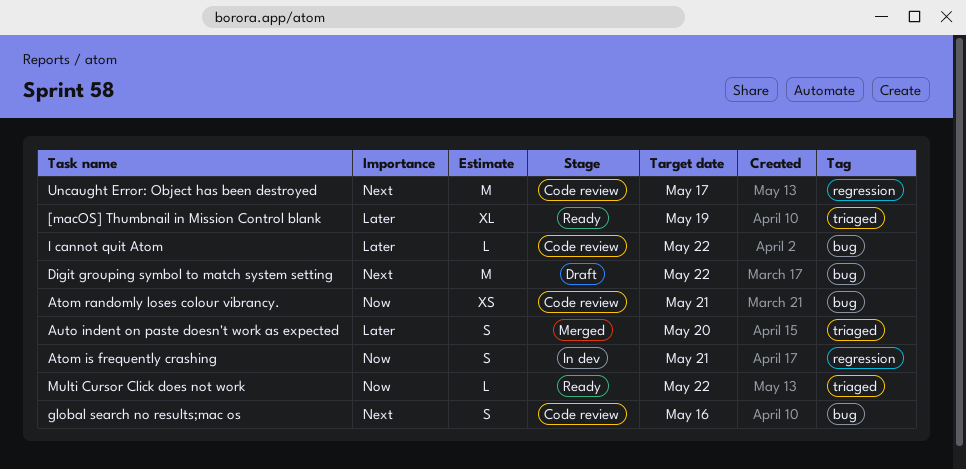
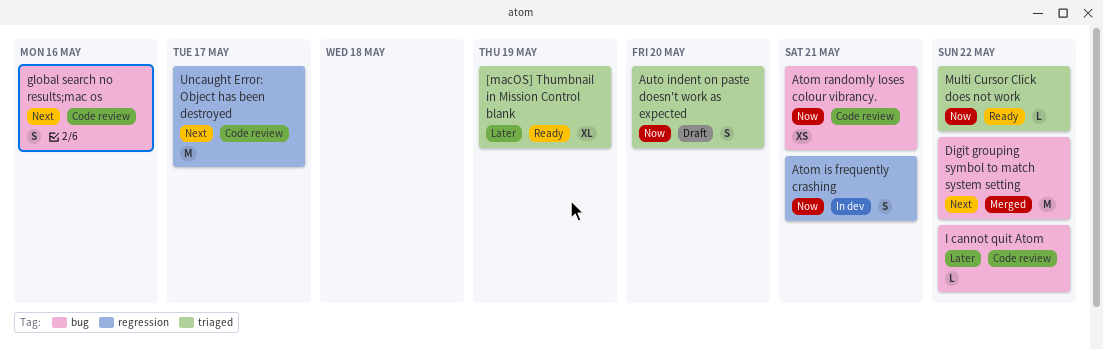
Auto indent on paste doesn't work as expected, status: Merged -> Draft
Auto indent on paste doesn't work as expected, priority: Later -> Now
Digit grouping symbol to match system setting, status: Draft -> Merged

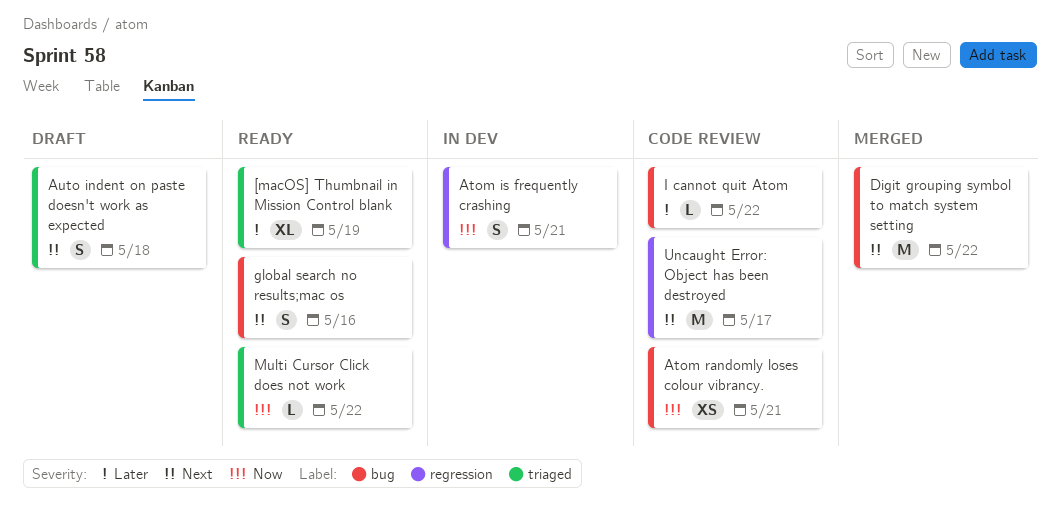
Auto indent on paste doesn't work as expected, priority: Now -> Next
Auto indent on paste doesn't work as expected, due: May 20 -> May 18
global search no results;mac os, status: Code review -> Ready

